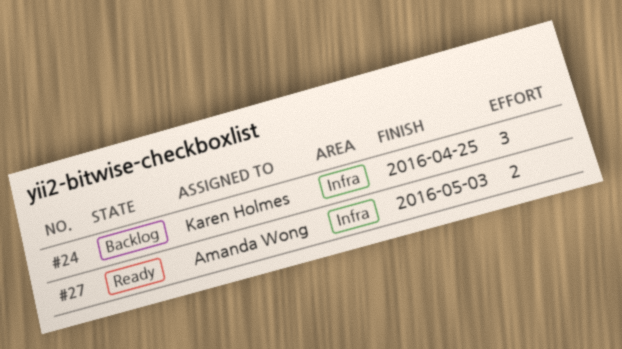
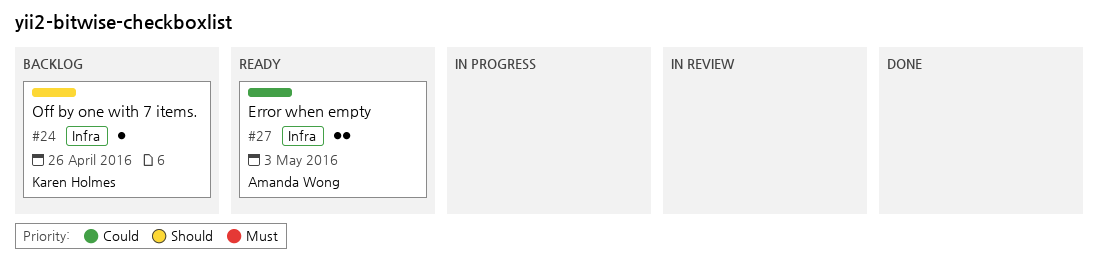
#24, estimate: 3 -> 1
#24, due: Apr 25 -> Apr 26

